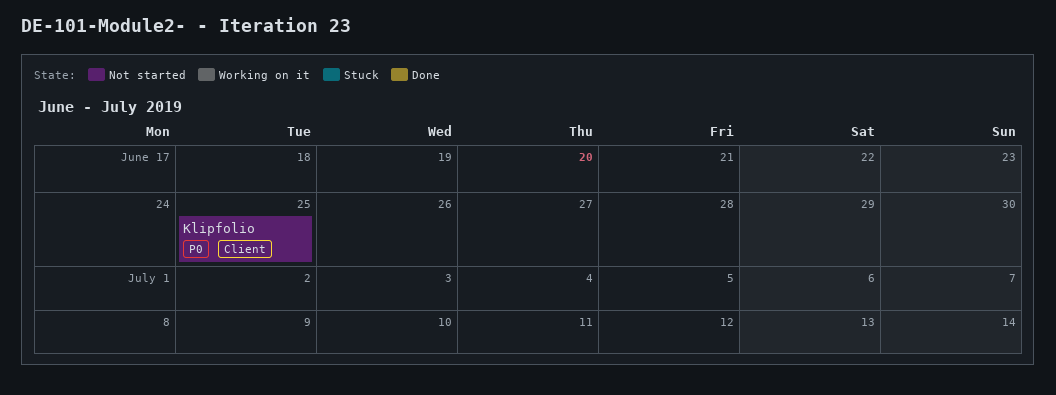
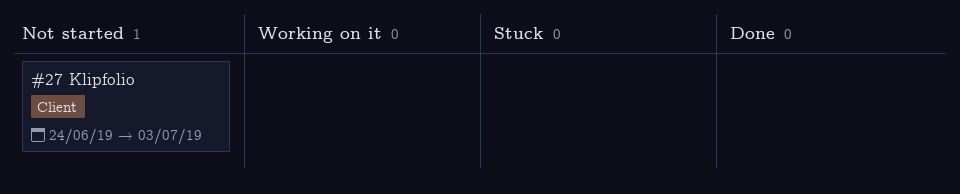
Klipfolio, due: Jun 25 -> Jul 3

